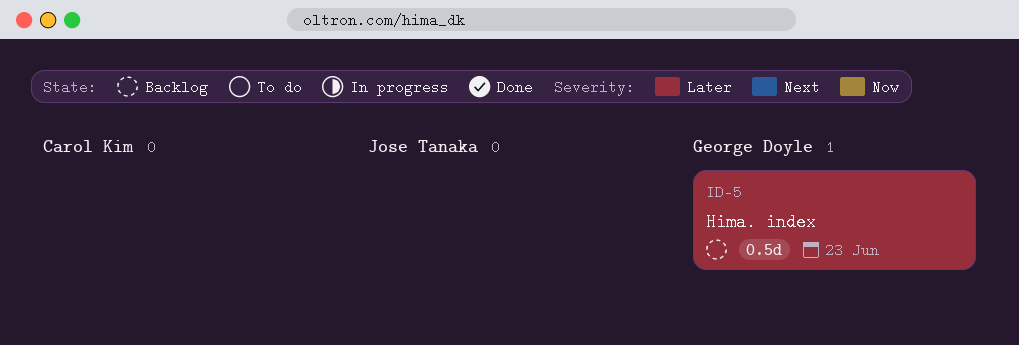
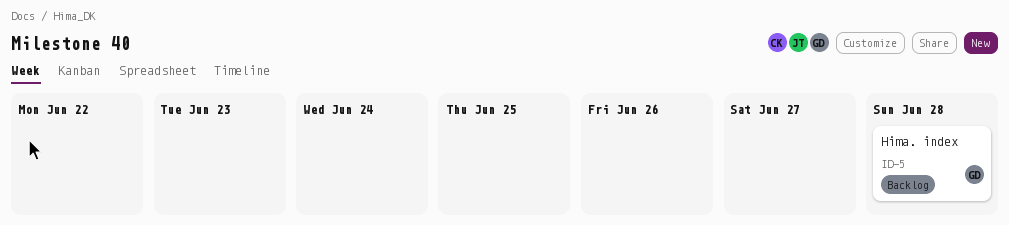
ID-5, due: Jun 23 -> Jun 28

